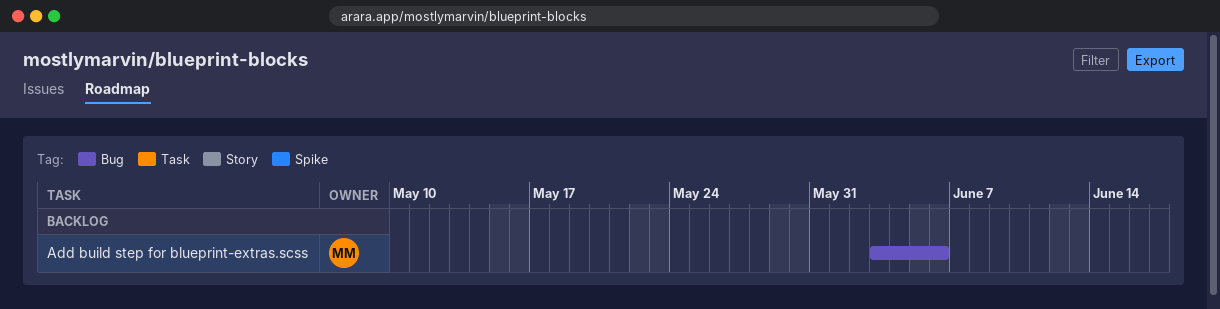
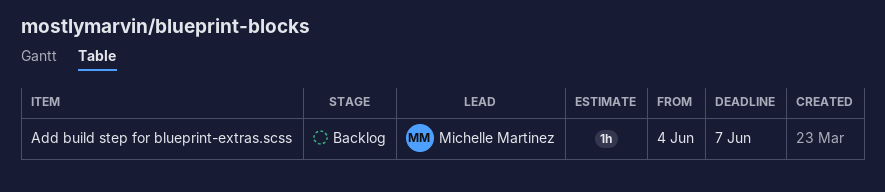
Add build step for blueprint-extras.scss, start: Jun 3 -> Jun 4
Add build step for blueprint-extras.scss, due: Jun 6 -> Jun 7

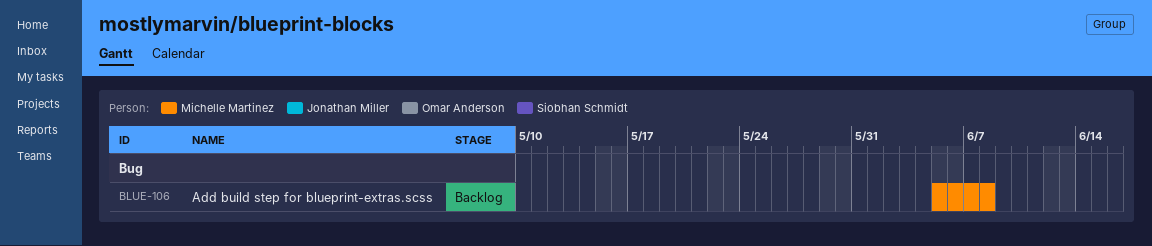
Add build step for blueprint-extras.scss, start: Jun 4 -> Jun 5
Add build step for blueprint-extras.scss, due: Jun 7 -> Jun 8

